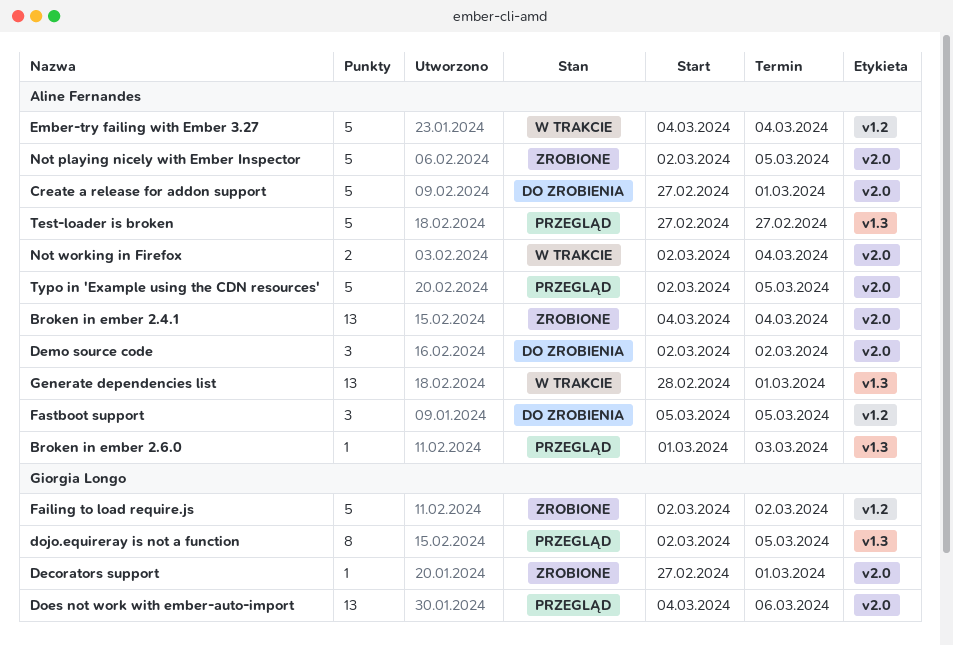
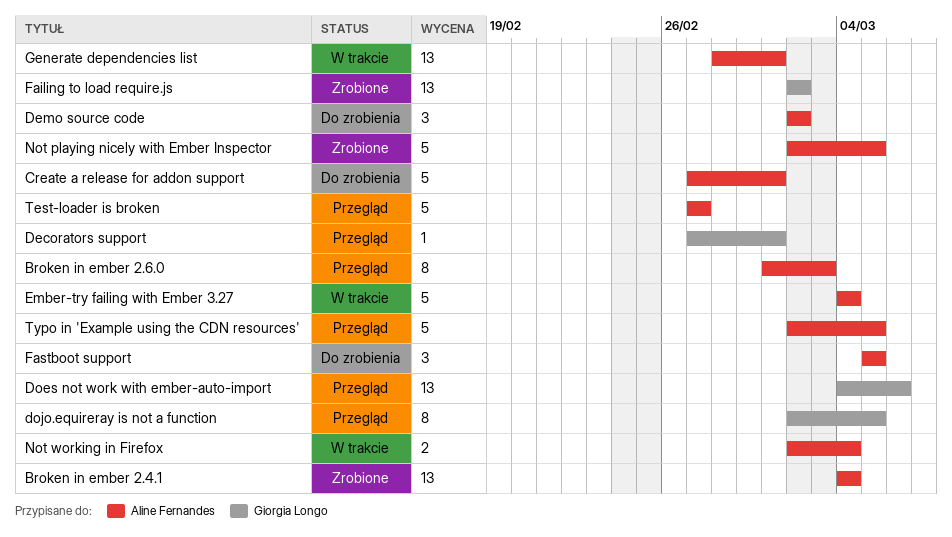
Broken in ember 2.6.0, estimate: 1 -> 8
Decorators support, status: Zrobione -> Przegląd
Failing to load require.js, estimate: 5 -> 13

